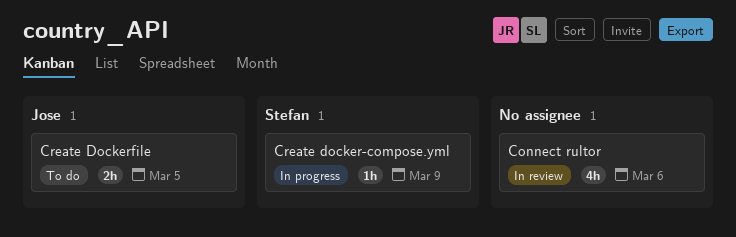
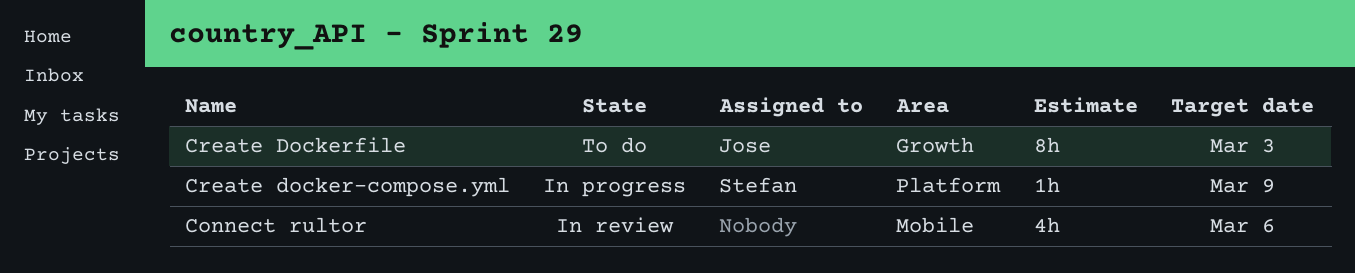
Create Dockerfile, estimate: 2h -> 8h
Create Dockerfile, due: Mar 5 -> Mar 3

